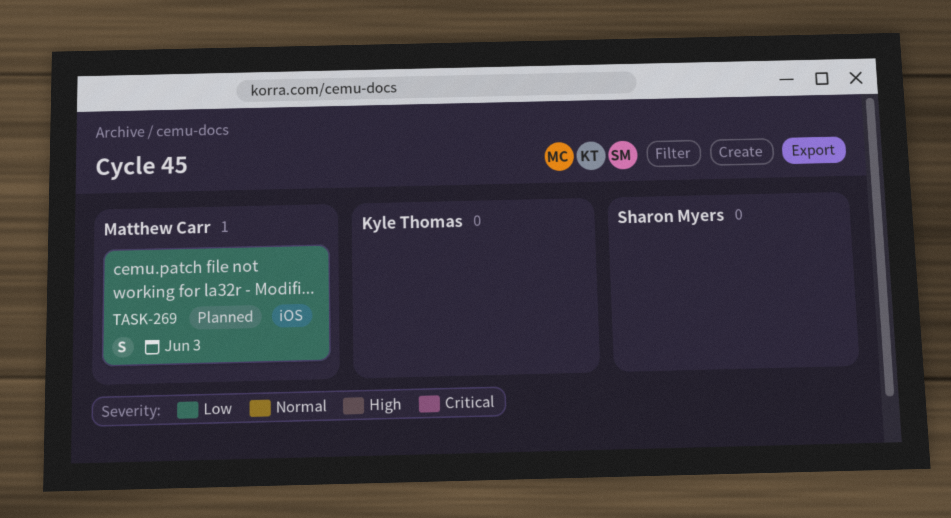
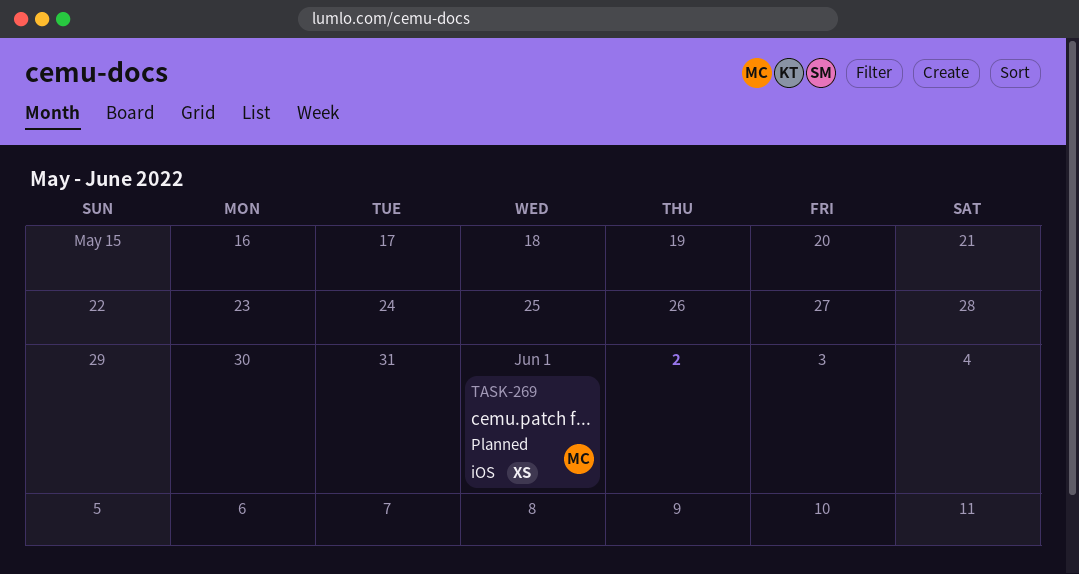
TASK-269, estimate: S -> XS
TASK-269, due: Jun 3 -> Jun 1

